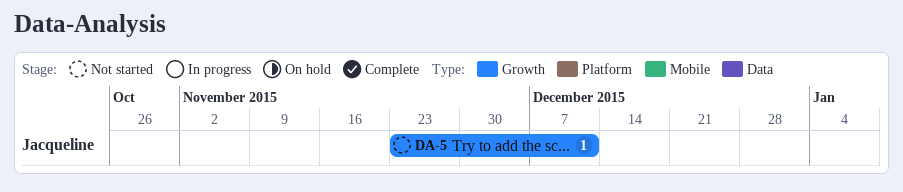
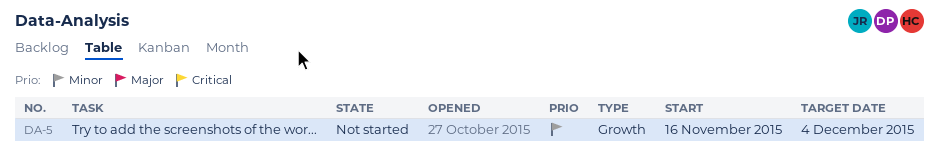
DA-5, start: Nov 23 -> Nov 16
DA-5, due: Dec 11 -> Dec 4

